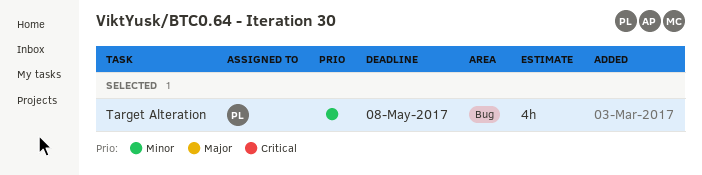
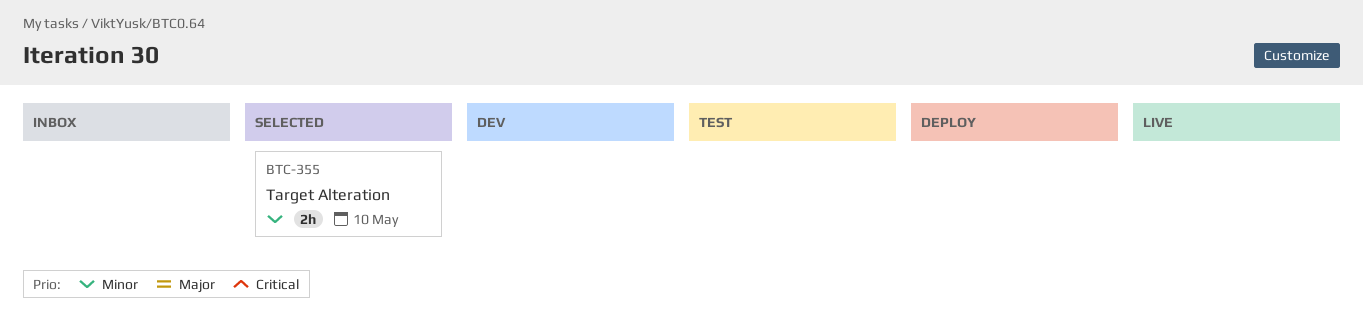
Target Alteration, estimate: 4h -> 2h
Target Alteration, due: May 8 -> May 10

